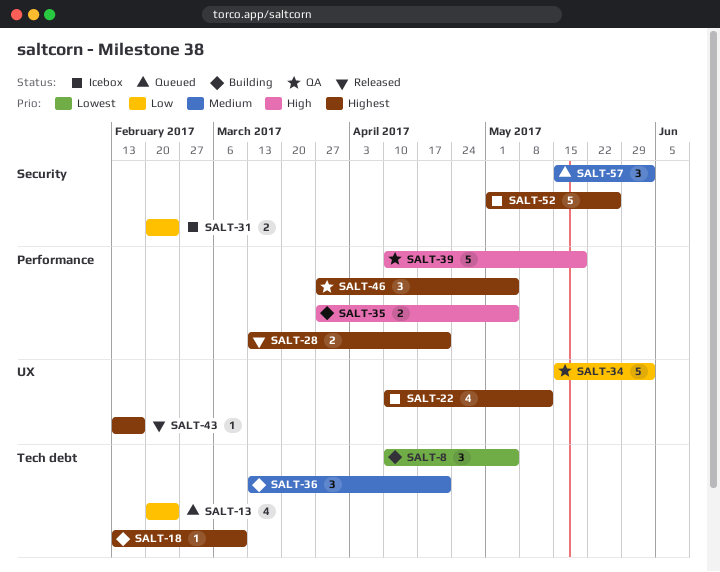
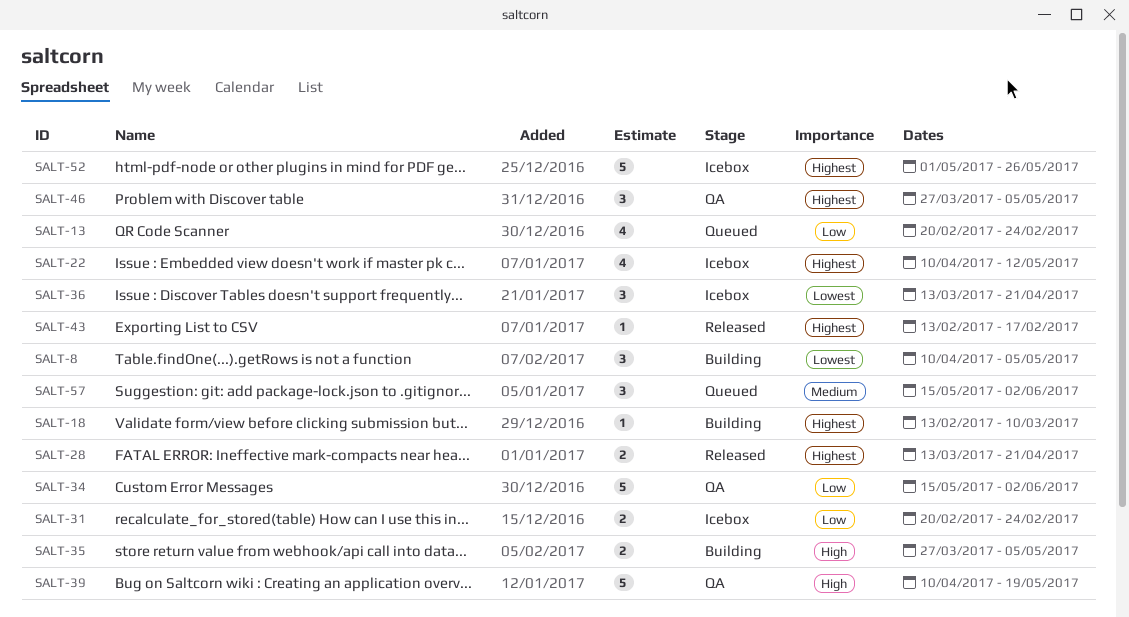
SALT-36, status: Building -> Icebox
SALT-36, priority: Medium -> Lowest

